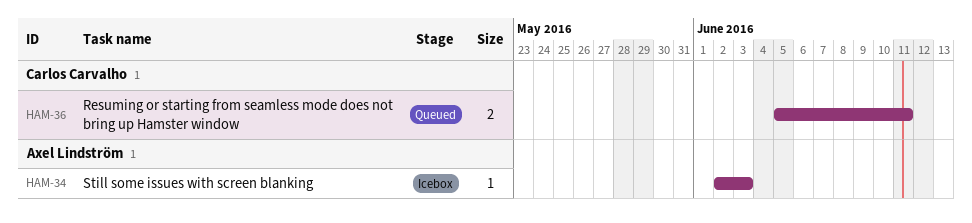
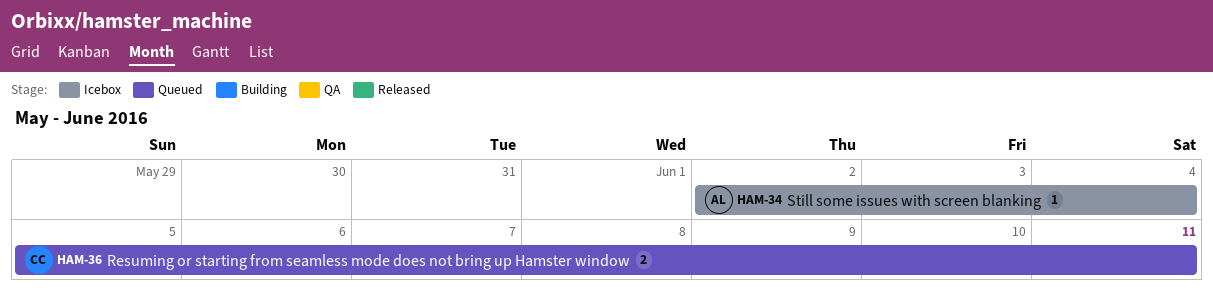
HAM-34, due: Jun 3 -> Jun 4

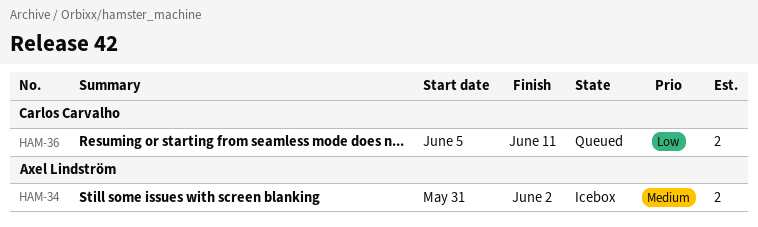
HAM-34, estimate: 1 -> 2
HAM-34, start: Jun 2 -> May 31
HAM-34, due: Jun 4 -> Jun 2

